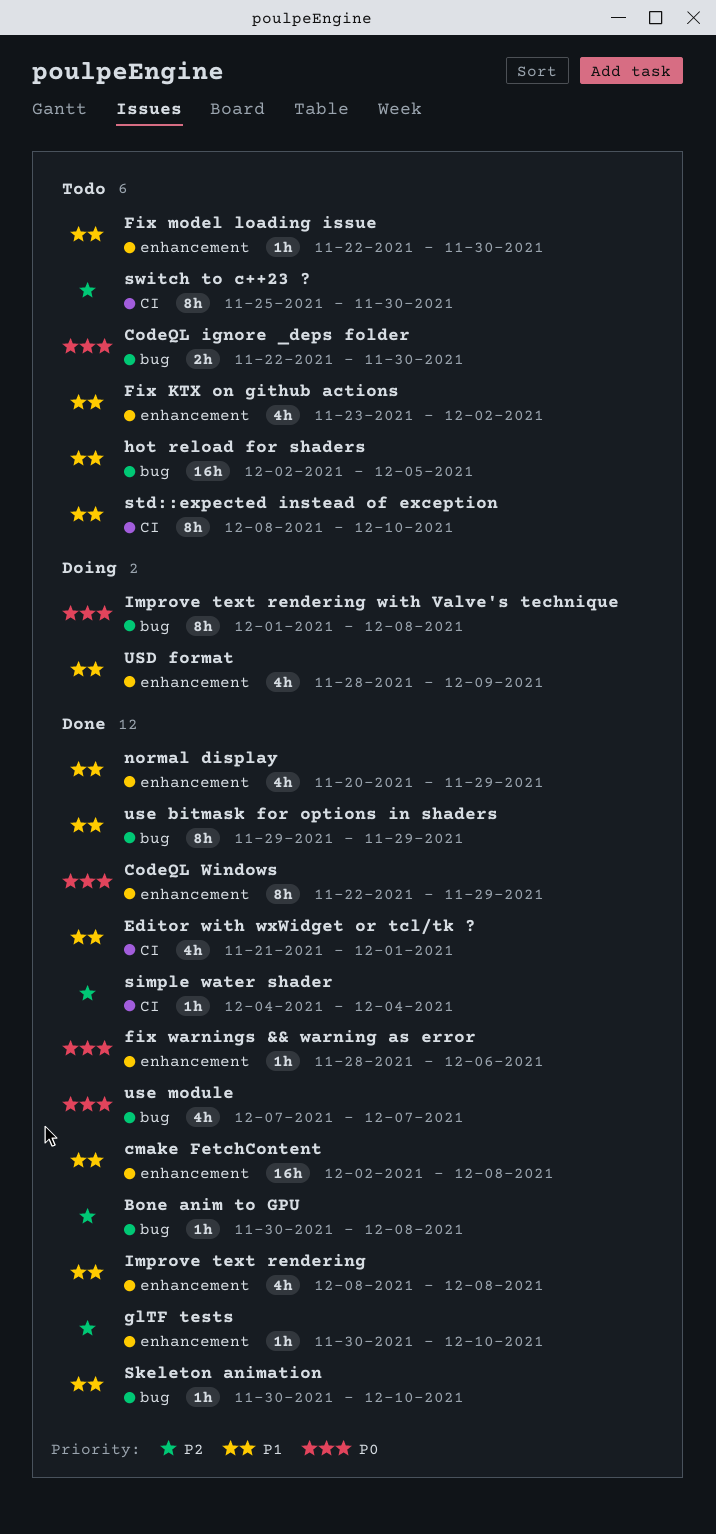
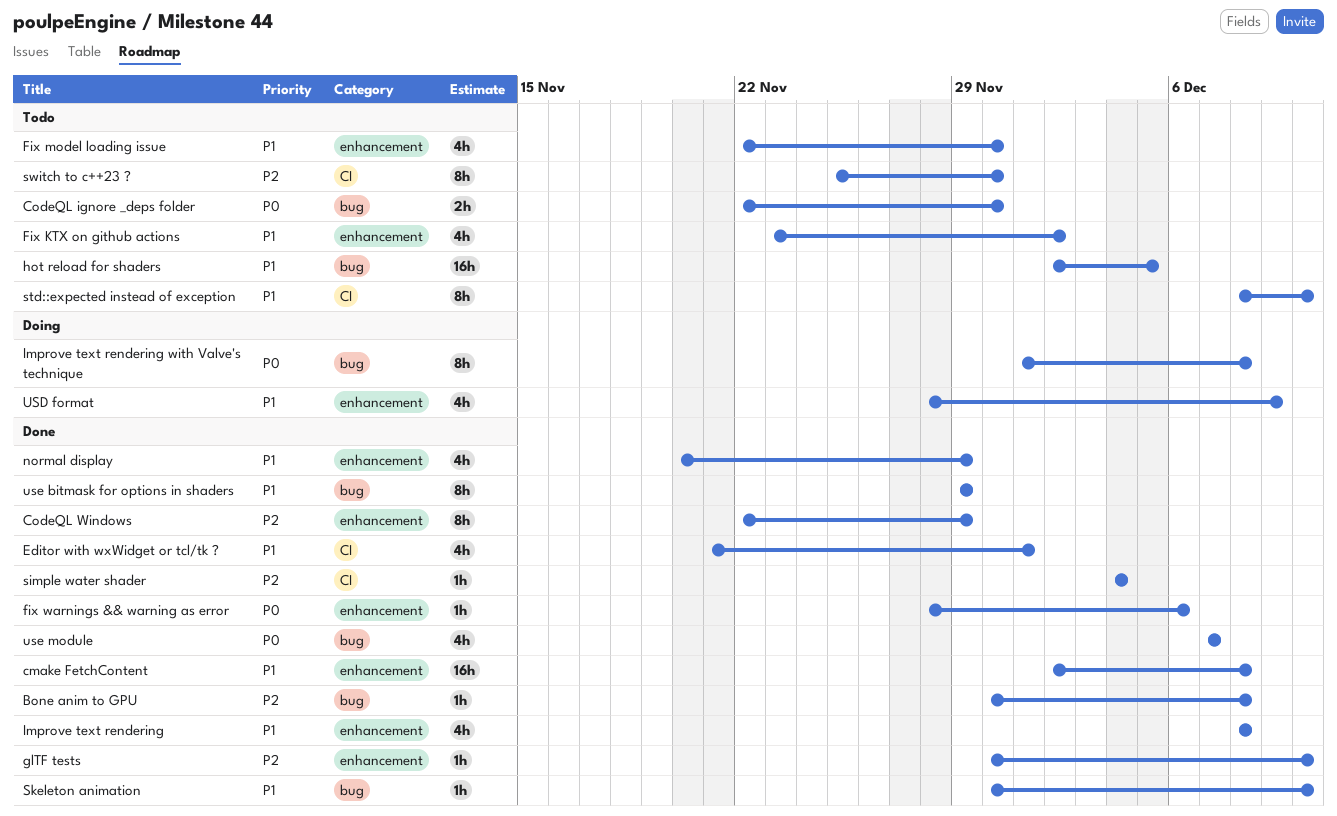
CodeQL Windows, priority: P0 -> P2
Fix model loading issue, estimate: 1h -> 4h

